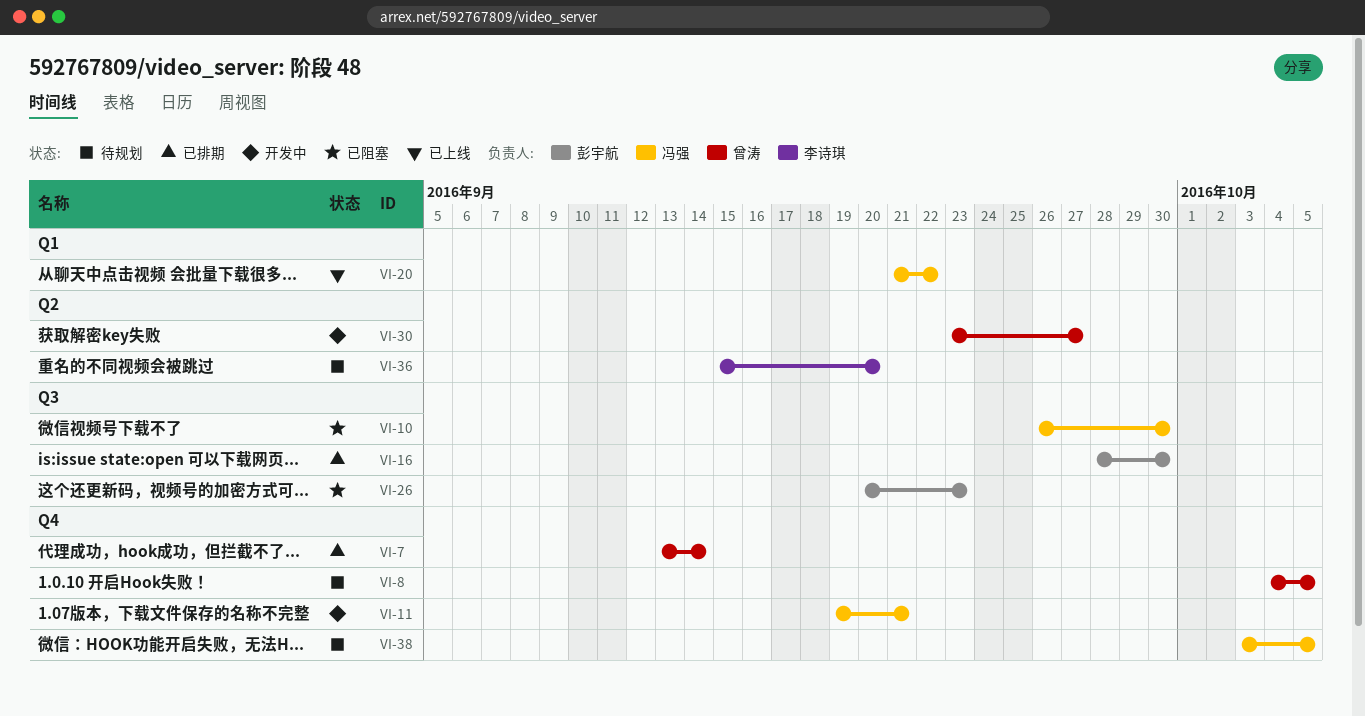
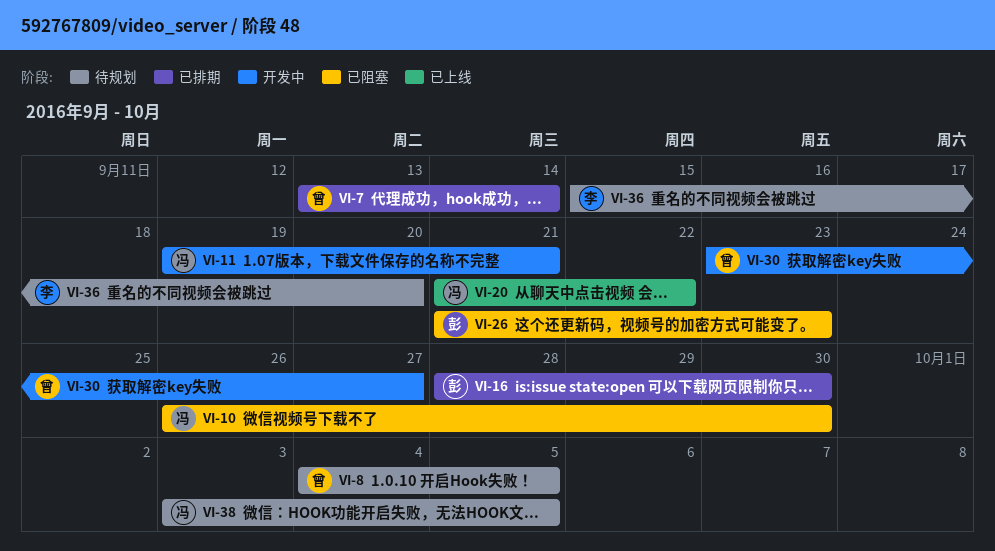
VI-26, start: Sep 20 -> Sep 21

